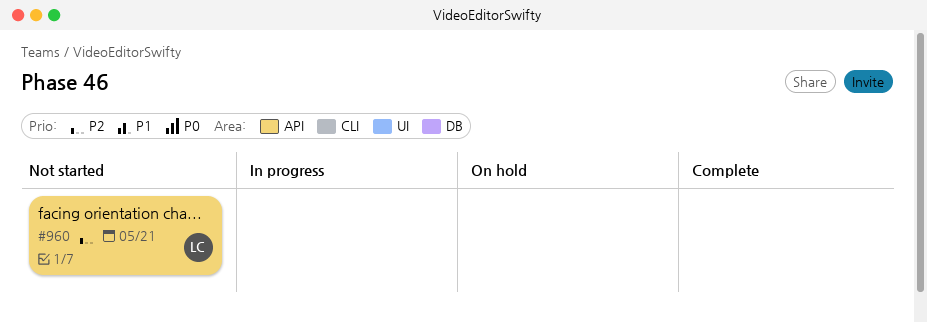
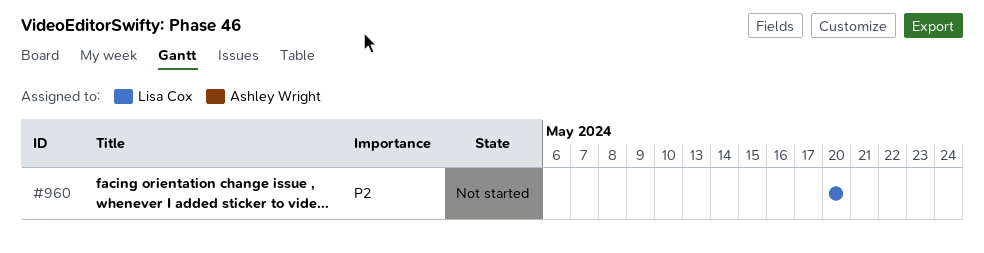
#960, due: May 21 -> May 20

